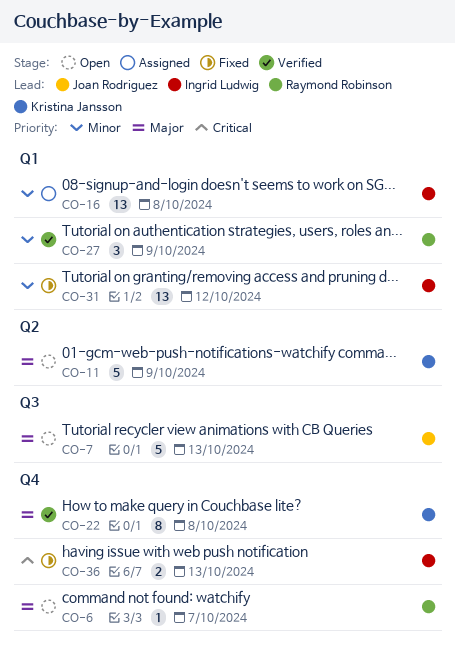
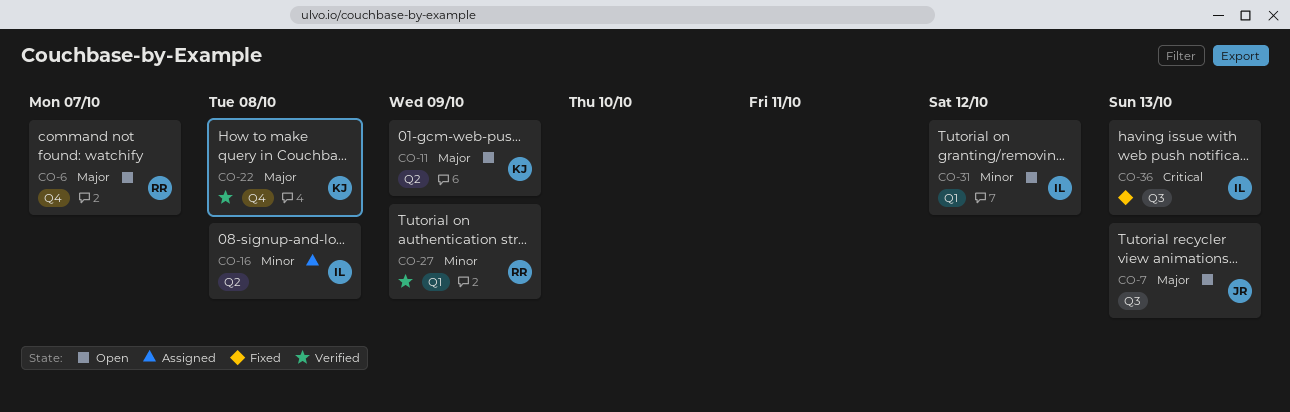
CO-16, label: Q1 -> Q2
CO-31, status: Fixed -> Open
CO-36, label: Q4 -> Q3

